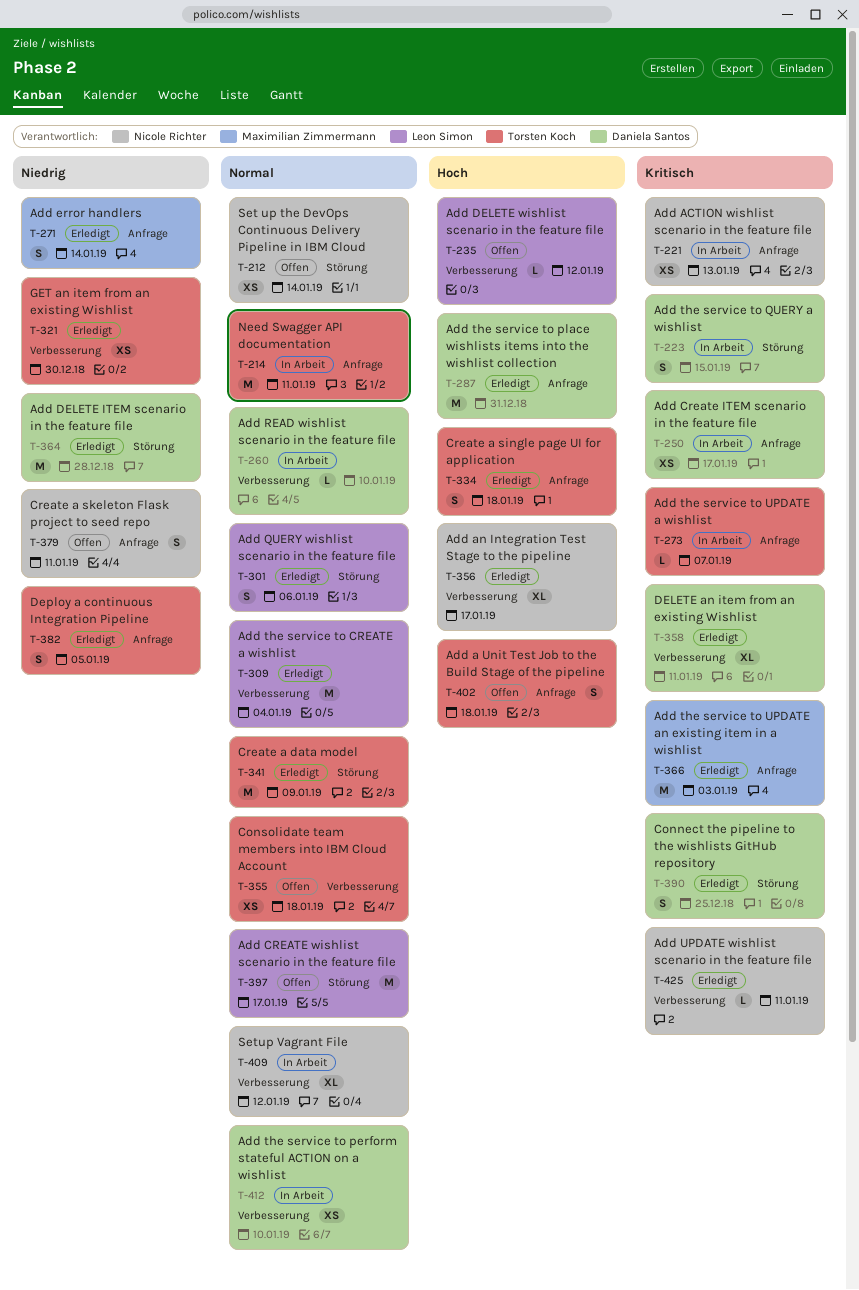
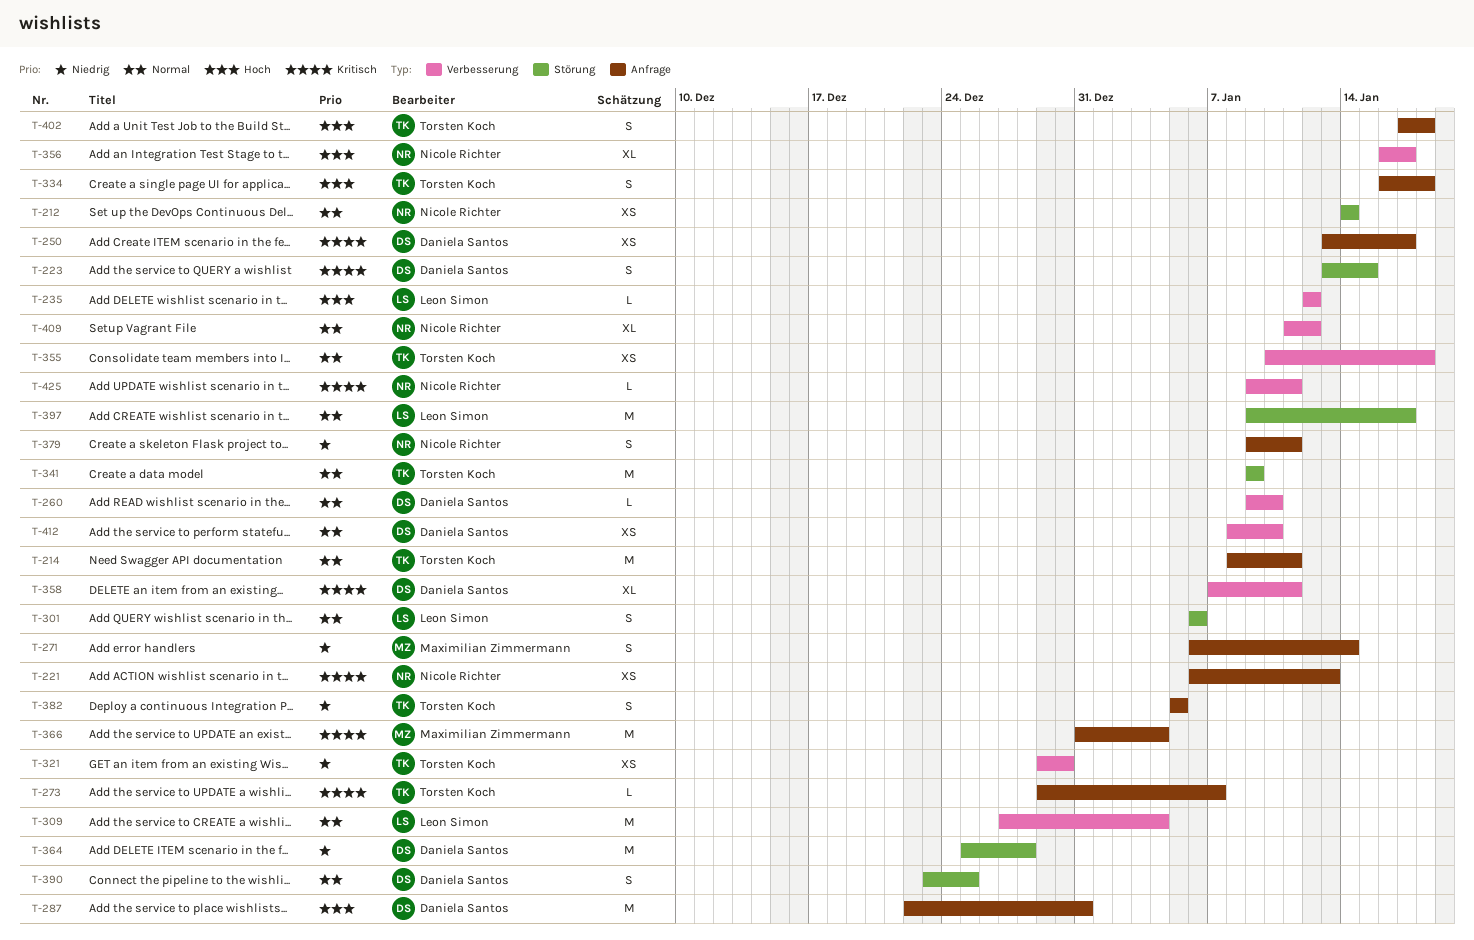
T-366, due: Jan 3 -> Jan 4
T-390, priority: Kritisch -> Normal

